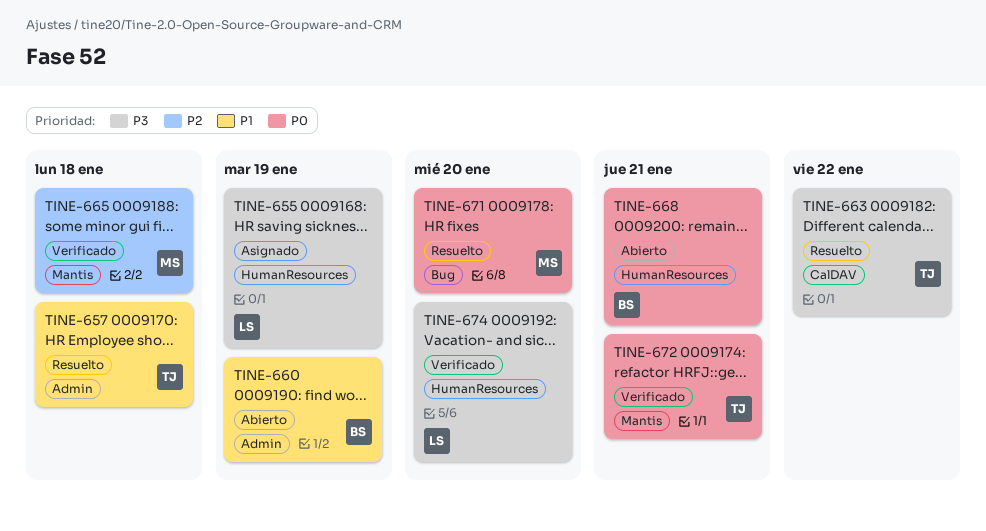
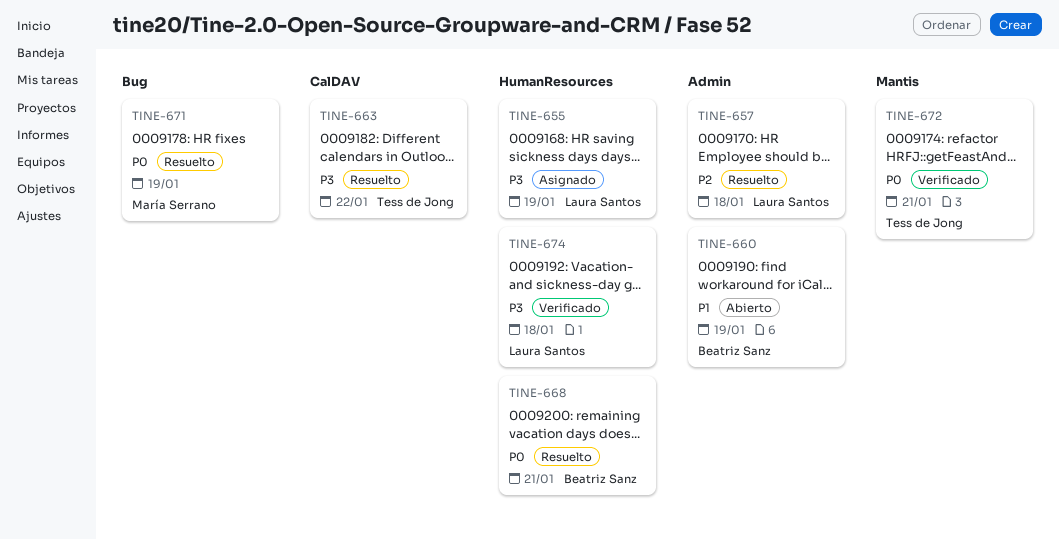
TINE-657, owner: Tess de Jong -> Laura Santos
TINE-657, priority: P1 -> P2
TINE-665: present -> none
TINE-668, status: Abierto -> Resuelto
TINE-671, due: Jan 20 -> Jan 19
TINE-674, due: Jan 20 -> Jan 18

